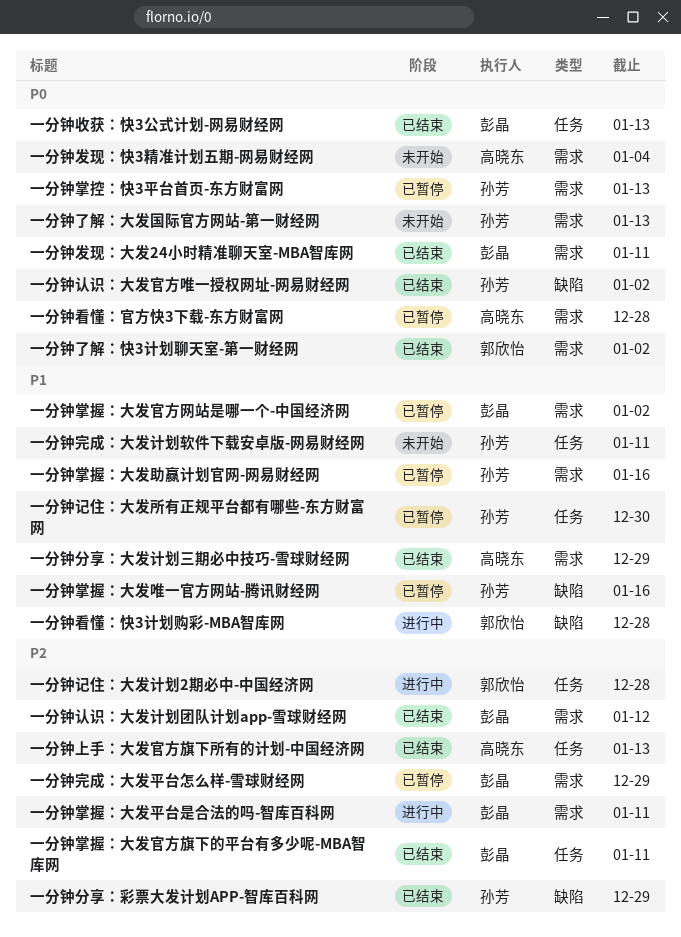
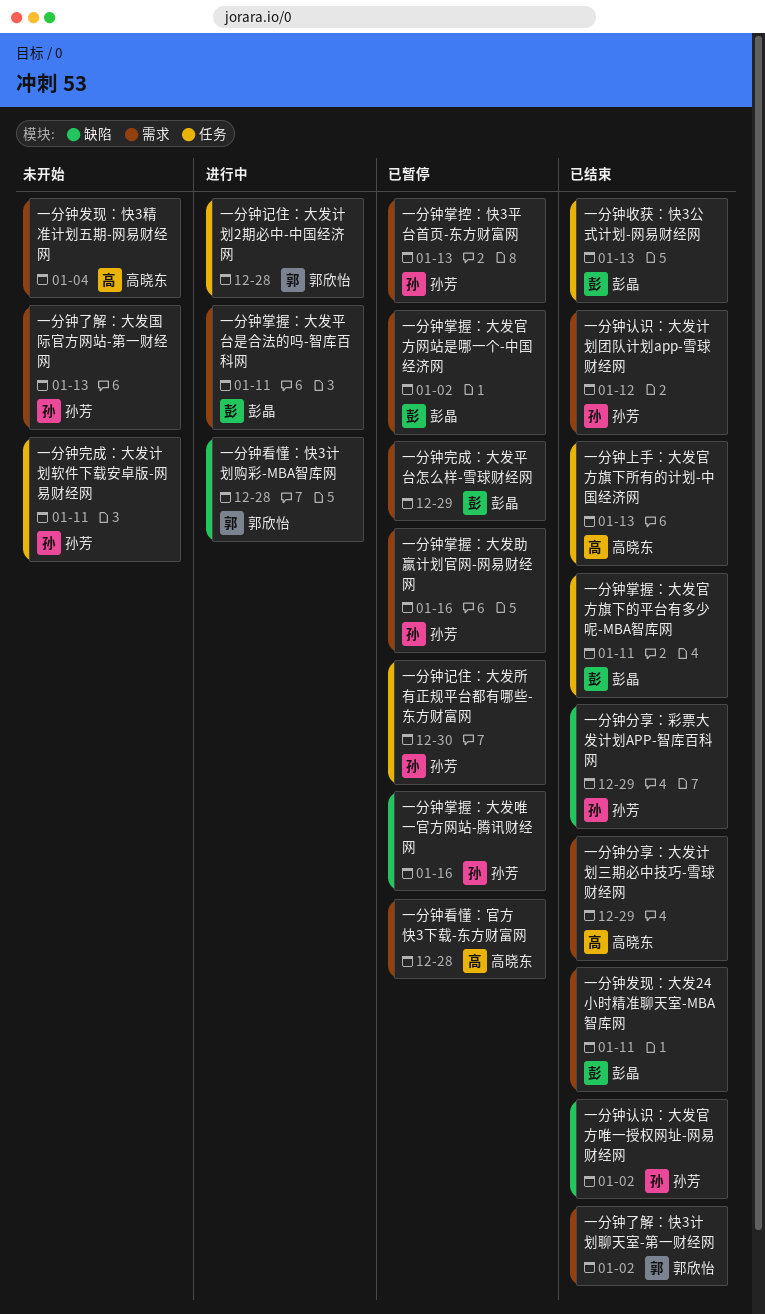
一分钟认识：大发计划团队计划app-雪球财经网, owner: 彭晶 -> 孙芳

